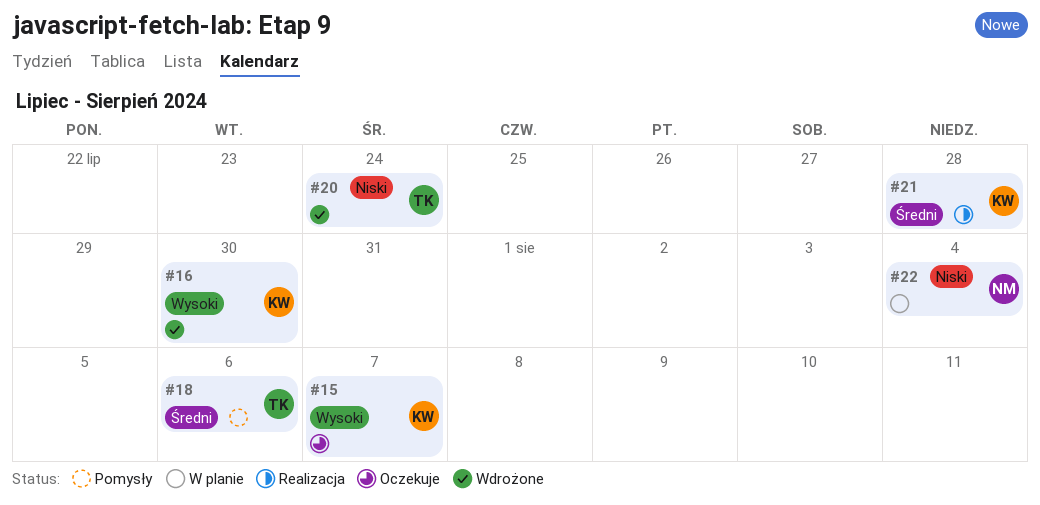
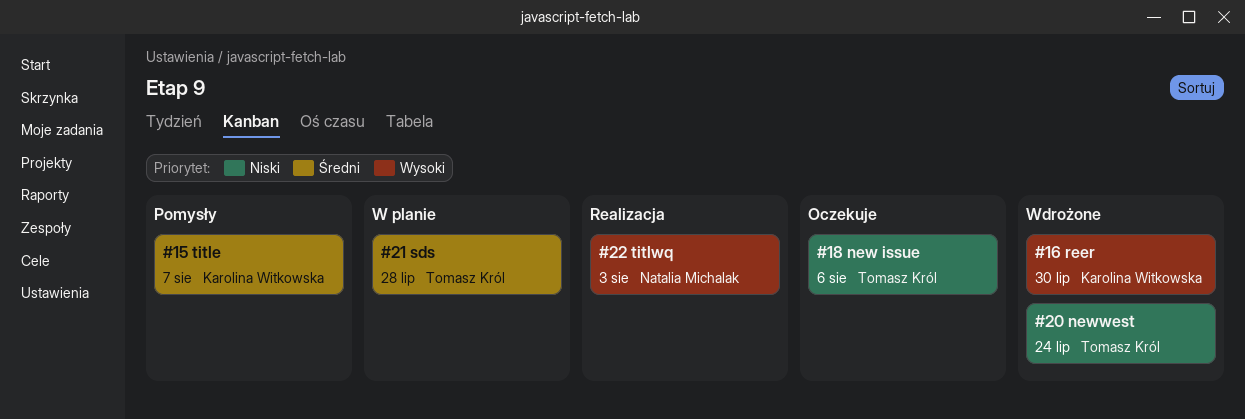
#15, status: Oczekuje -> Pomysły
#15, priority: Wysoki -> Średni
#18, status: Pomysły -> Oczekuje
#18, priority: Średni -> Niski
#21, status: Realizacja -> W planie
#21, owner: Karolina Witkowska -> Tomasz Król
#22, status: W planie -> Realizacja
#22, priority: Niski -> Wysoki
#22, due: Aug 4 -> Aug 3

